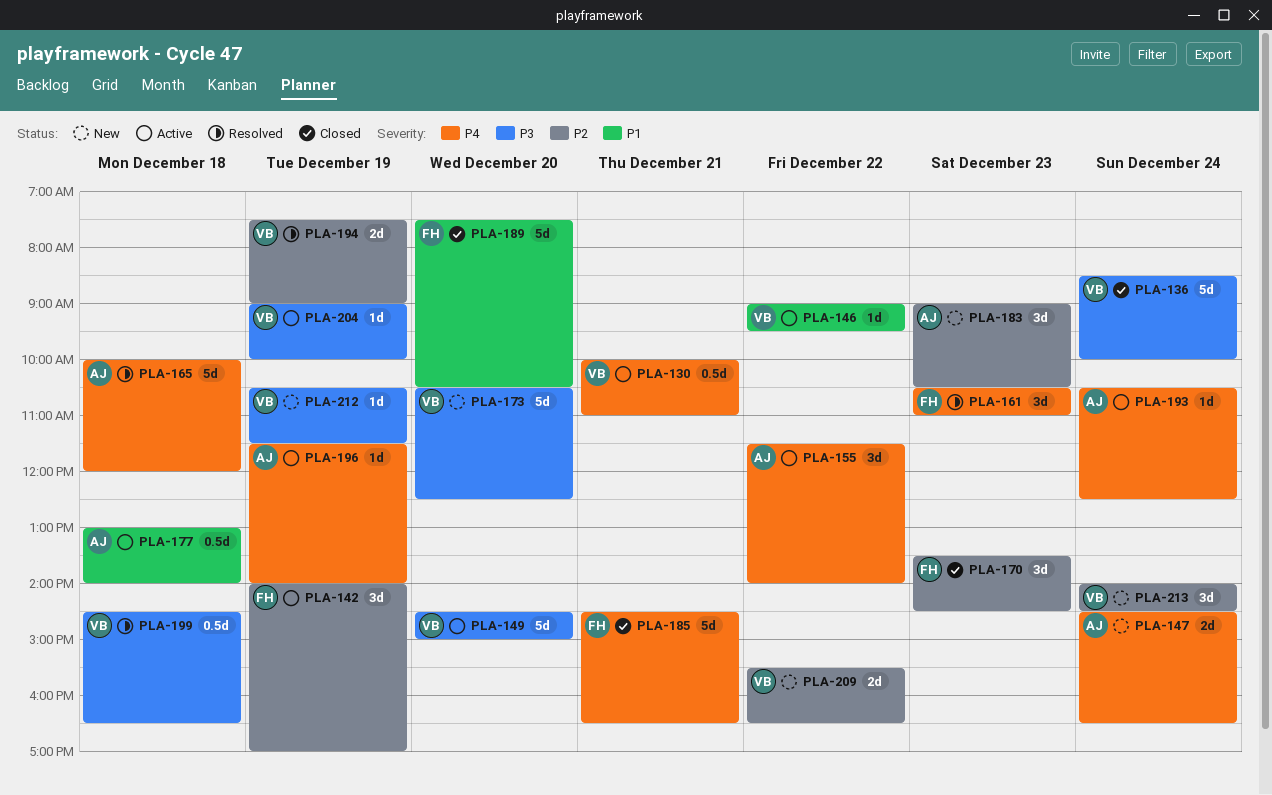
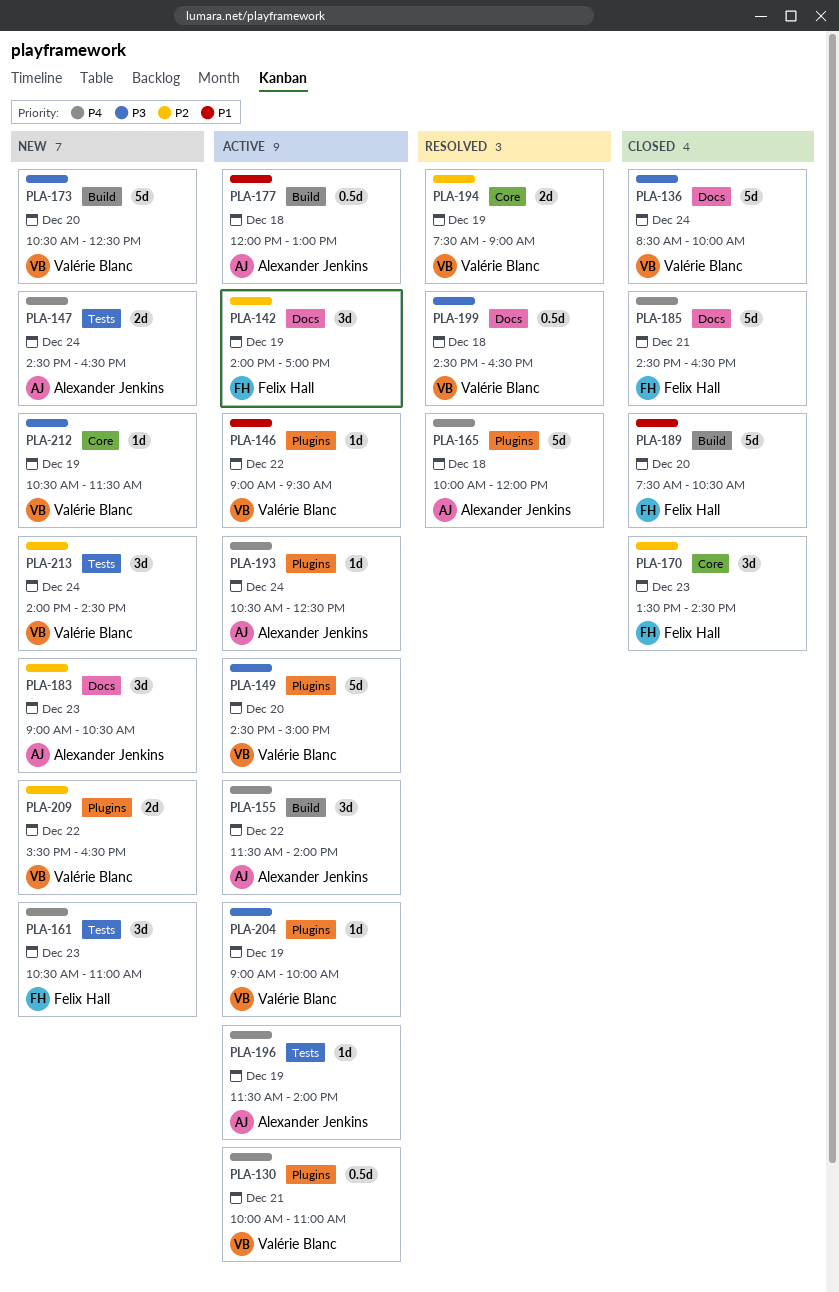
PLA-161, status: Resolved -> New
PLA-177, begins: 13:00 -> 12:00
PLA-177, ends: 14:00 -> 13:00

